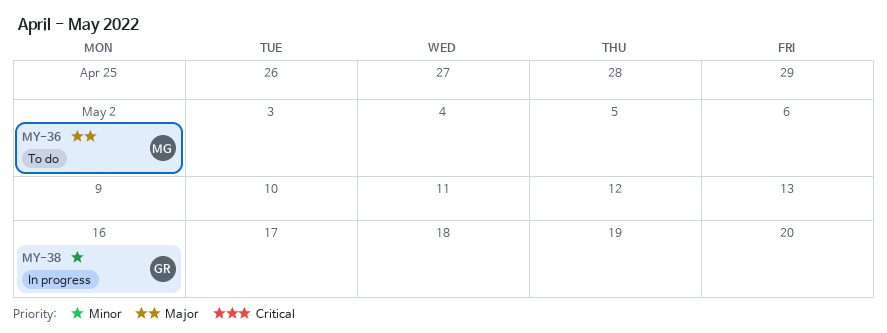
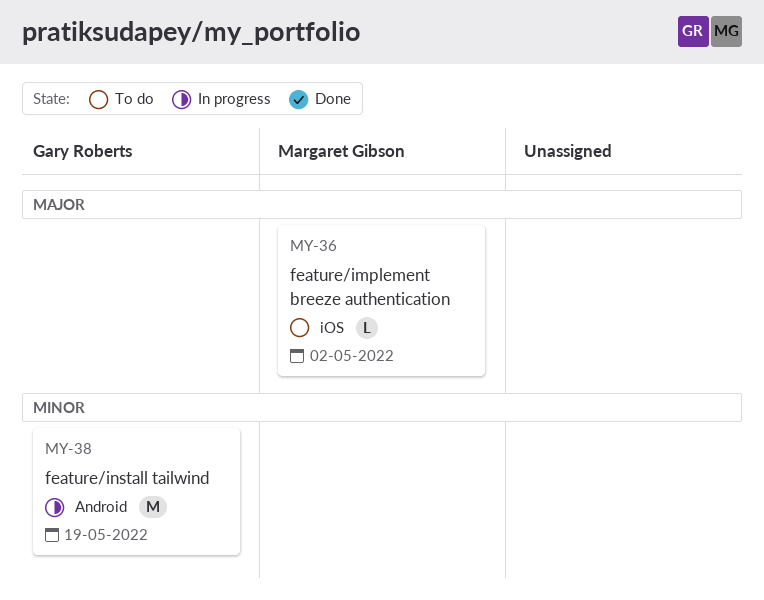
MY-38, due: May 16 -> May 19

